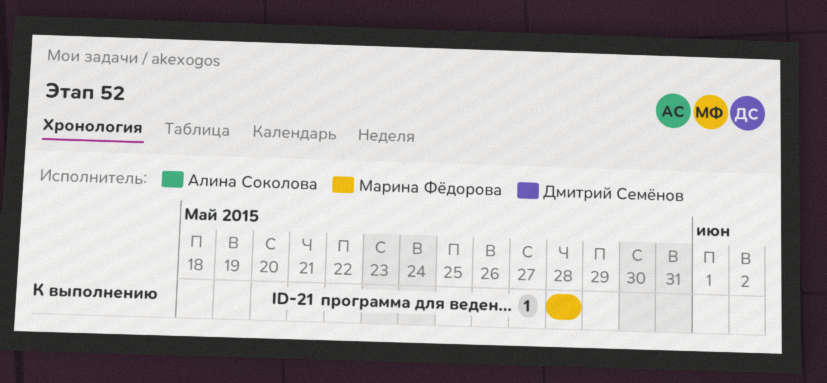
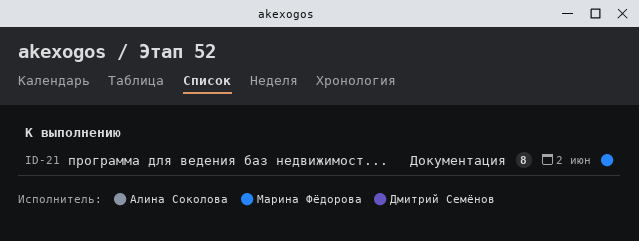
ID-21, estimate: 1 -> 8
ID-21, due: May 28 -> Jun 2

